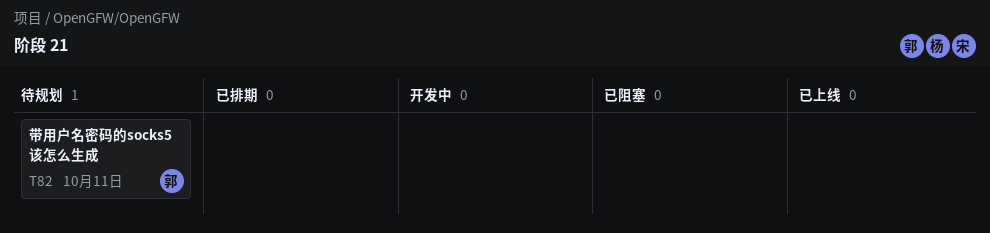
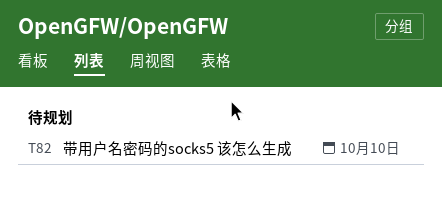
T82, due: Oct 11 -> Oct 10

